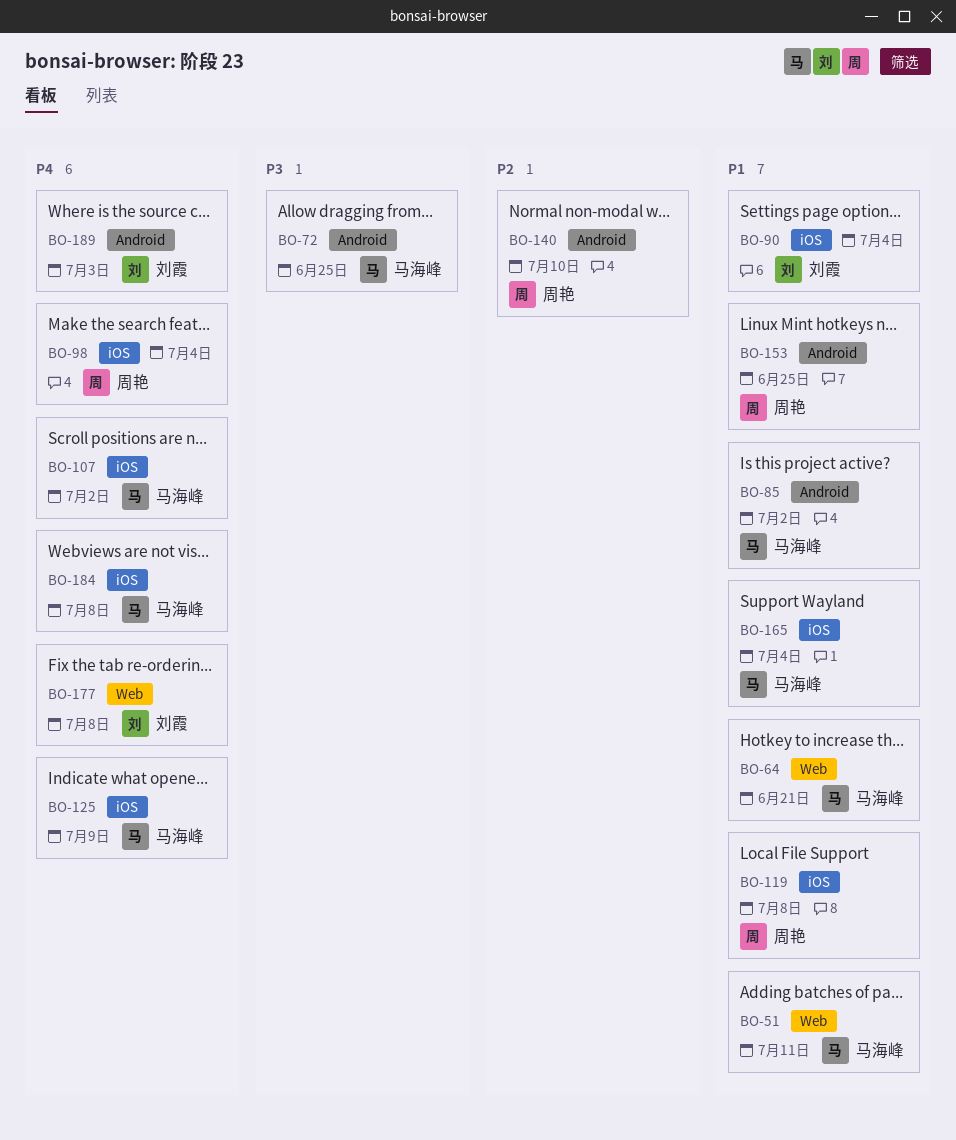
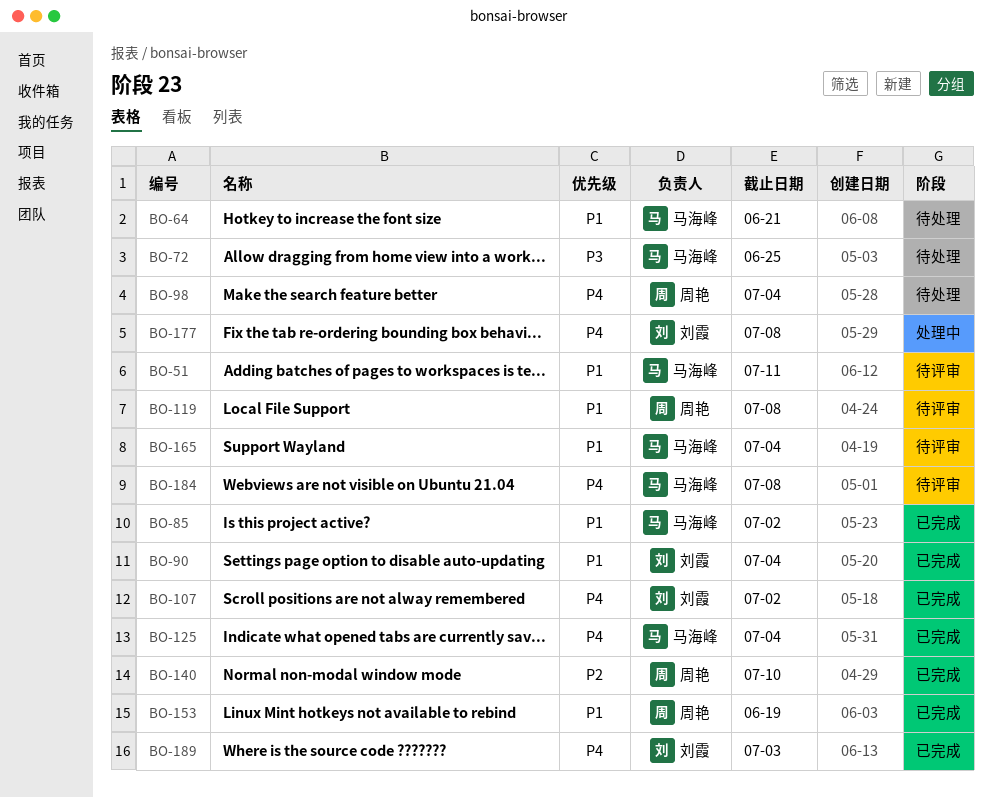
BO-107, owner: 马海峰 -> 刘霞
BO-125, due: Jul 9 -> Jul 4
BO-153, due: Jun 25 -> Jun 19

